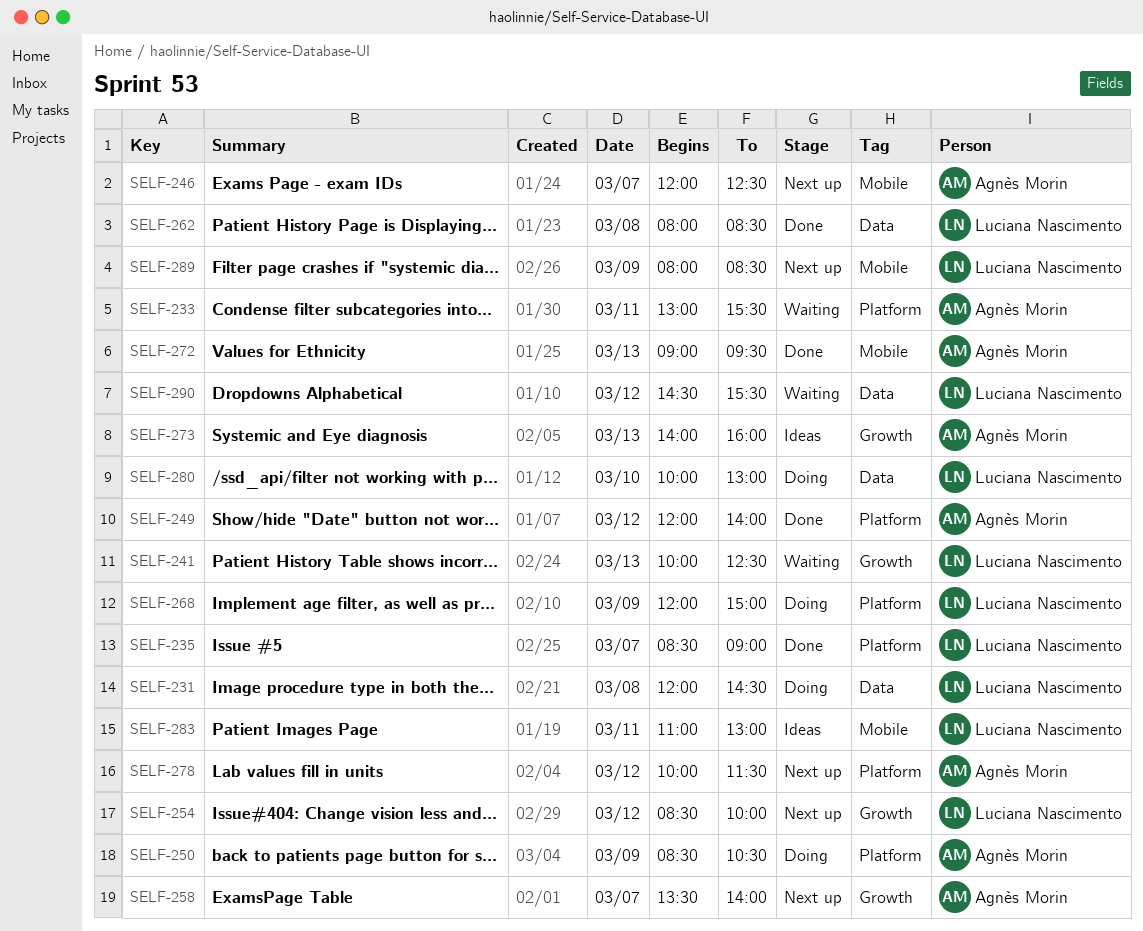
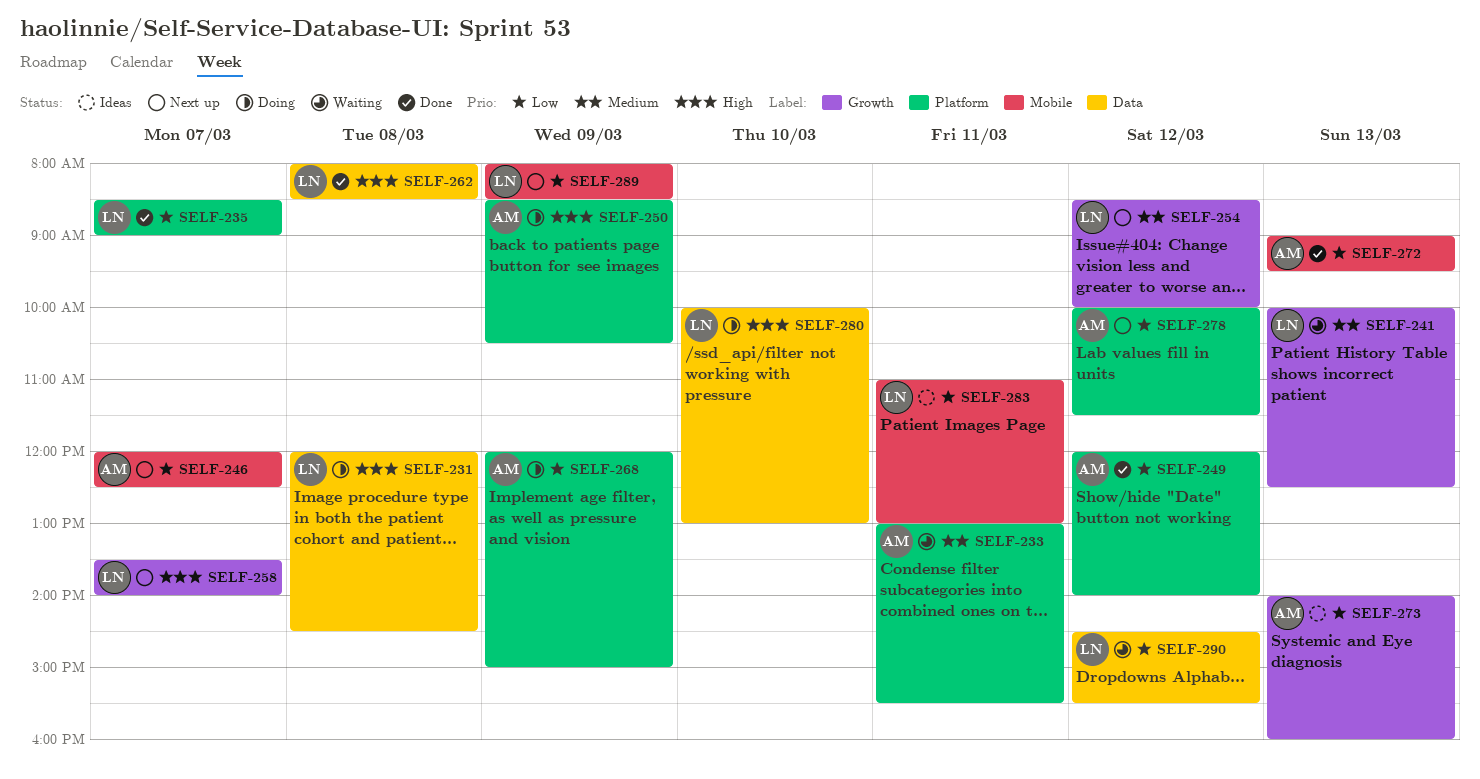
SELF-258, owner: Agnès Morin -> Luciana Nascimento
SELF-268, owner: Luciana Nascimento -> Agnès Morin

